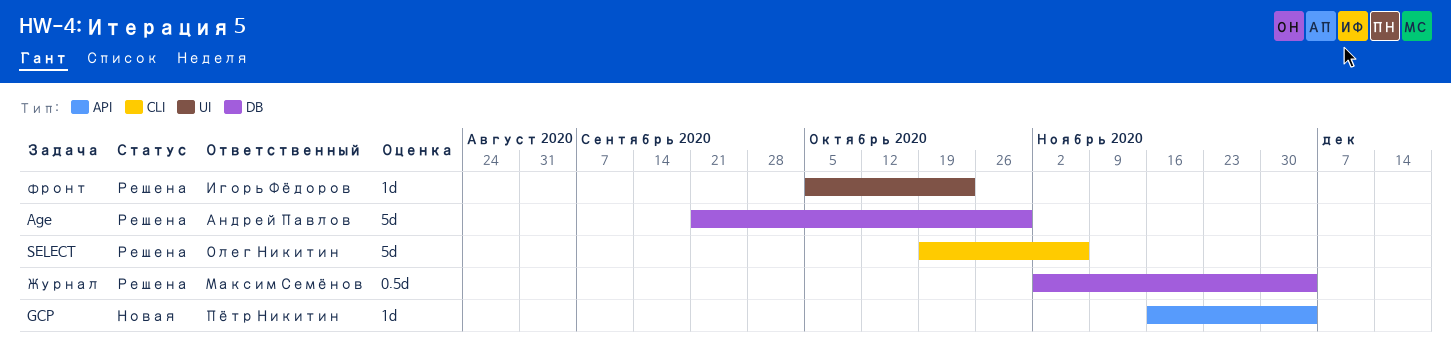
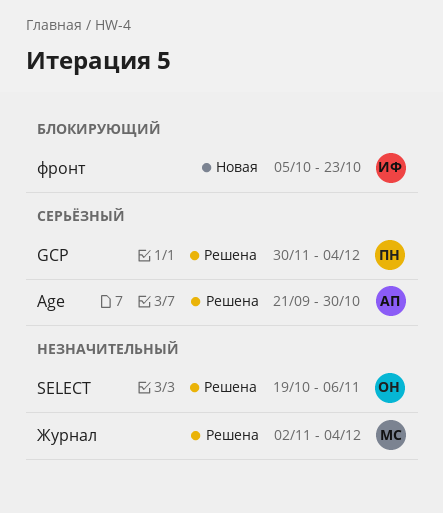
GCP, status: Новая -> Решена
GCP, start: Nov 16 -> Nov 30
фронт, status: Решена -> Новая

